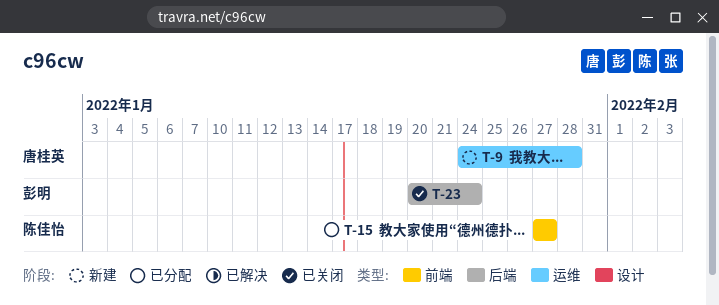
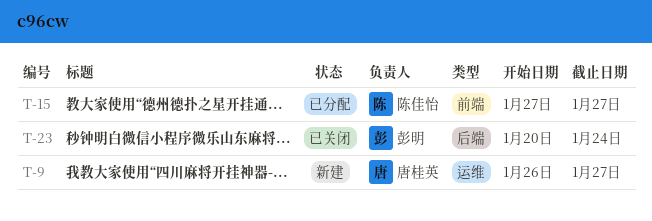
T-9, start: Jan 24 -> Jan 26
T-9, due: Jan 28 -> Jan 27

